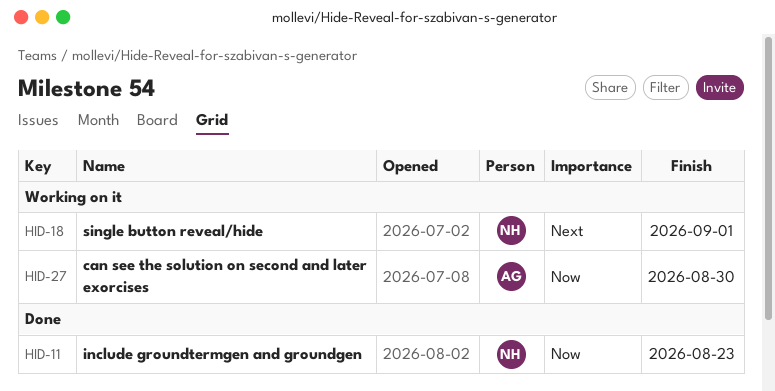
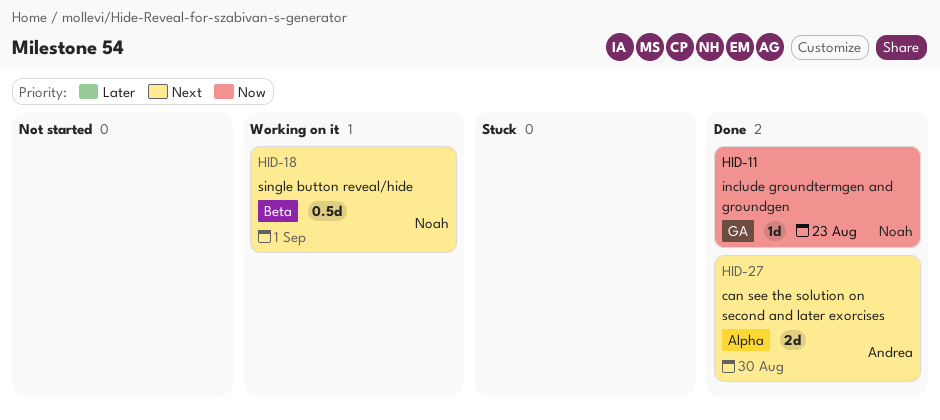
HID-27, status: Working on it -> Done
HID-27, priority: Now -> Next

